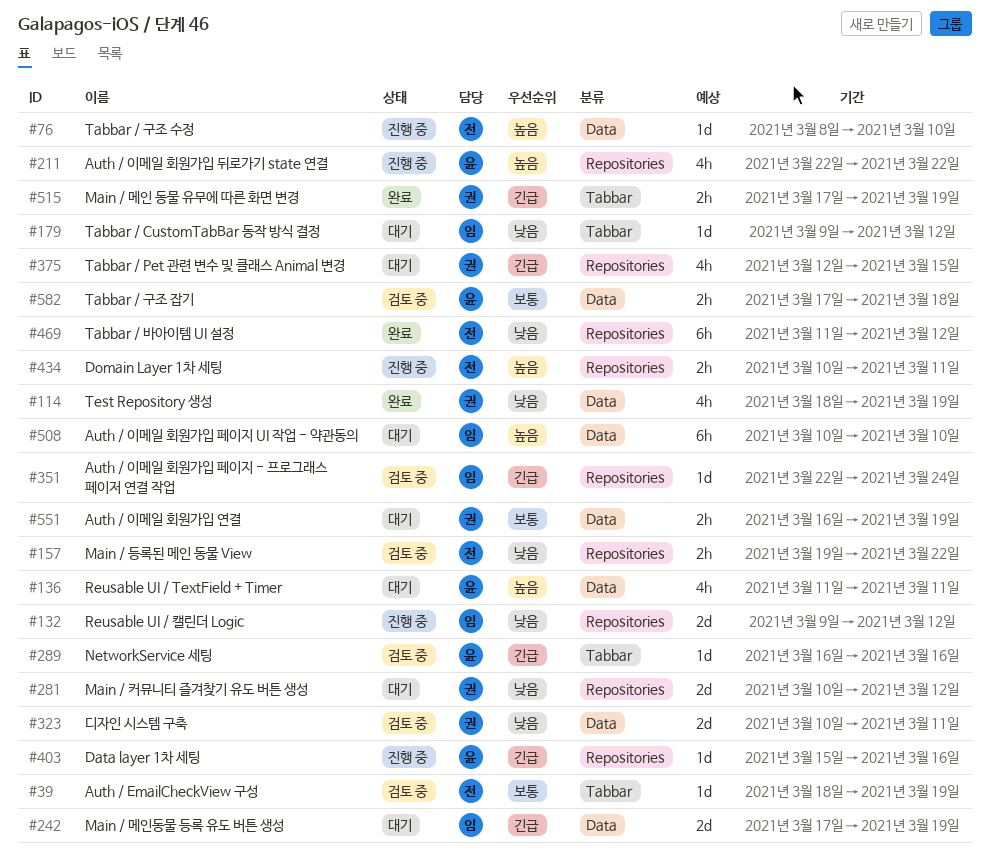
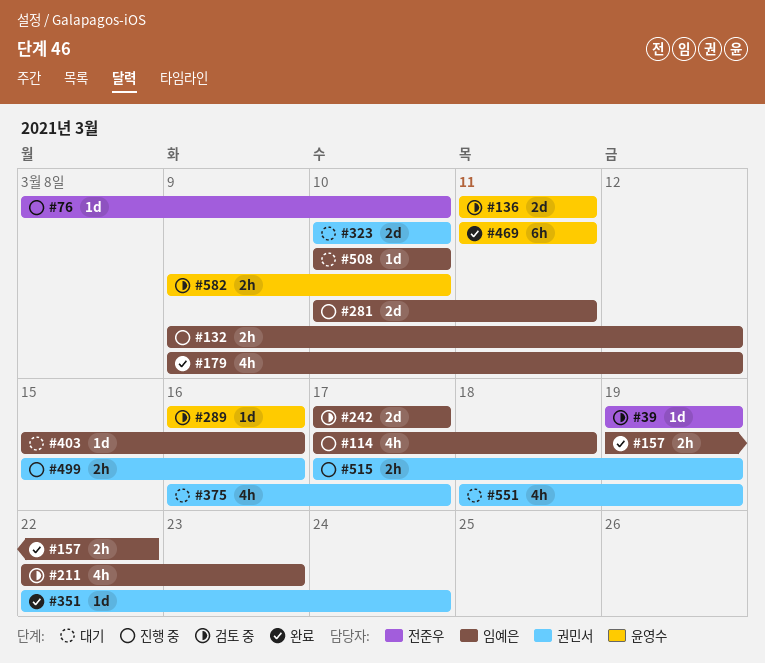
#39, start: Mar 18 -> Mar 19
#114, status: 완료 -> 진행 중
#114, owner: 권민서 -> 임예은
#114, start: Mar 18 -> Mar 17
#114, due: Mar 19 -> Mar 18
#132, estimate: 2d -> 2h
#136, status: 대기 -> 검토 중
#136, estimate: 4h -> 2d
#157, status: 검토 중 -> 완료
#157, owner: 전준우 -> 임예은
#179, status: 대기 -> 완료
#179, estimate: 1d -> 4h
#211, status: 진행 중 -> 검토 중
#211, owner: 윤영수 -> 임예은
#211, due: Mar 22 -> Mar 23
#242, status: 대기 -> 검토 중
#242, due: Mar 19 -> Mar 17
#281, status: 대기 -> 진행 중
#281, owner: 권민서 -> 임예은
#281, due: Mar 12 -> Mar 11
#323, status: 검토 중 -> 대기
#323, due: Mar 11 -> Mar 10
#351, status: 검토 중 -> 완료
#351, owner: 임예은 -> 권민서
#375, start: Mar 12 -> Mar 16
#375, due: Mar 15 -> Mar 17
#403, status: 진행 중 -> 대기
#403, owner: 윤영수 -> 임예은
#434: present -> none
#469, owner: 전준우 -> 윤영수
#469, due: Mar 12 -> Mar 11
#499: none -> present
#508, estimate: 6h -> 1d
#515, status: 완료 -> 진행 중
#551, estimate: 2h -> 4h
#551, start: Mar 16 -> Mar 18
#582, start: Mar 17 -> Mar 9
#582, due: Mar 18 -> Mar 10

